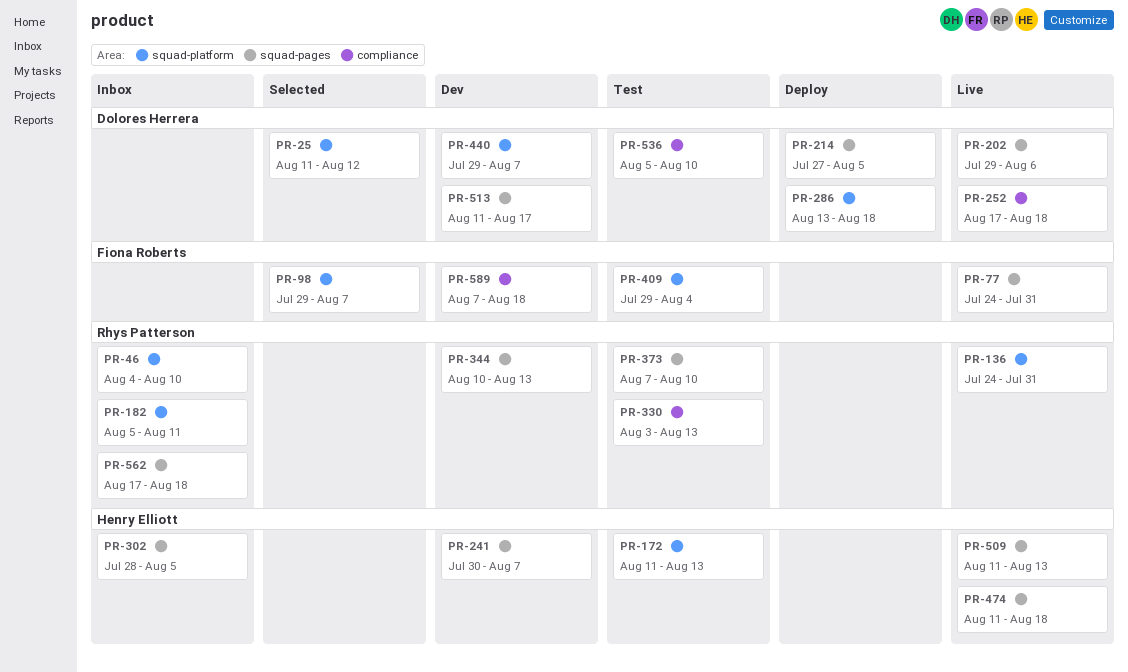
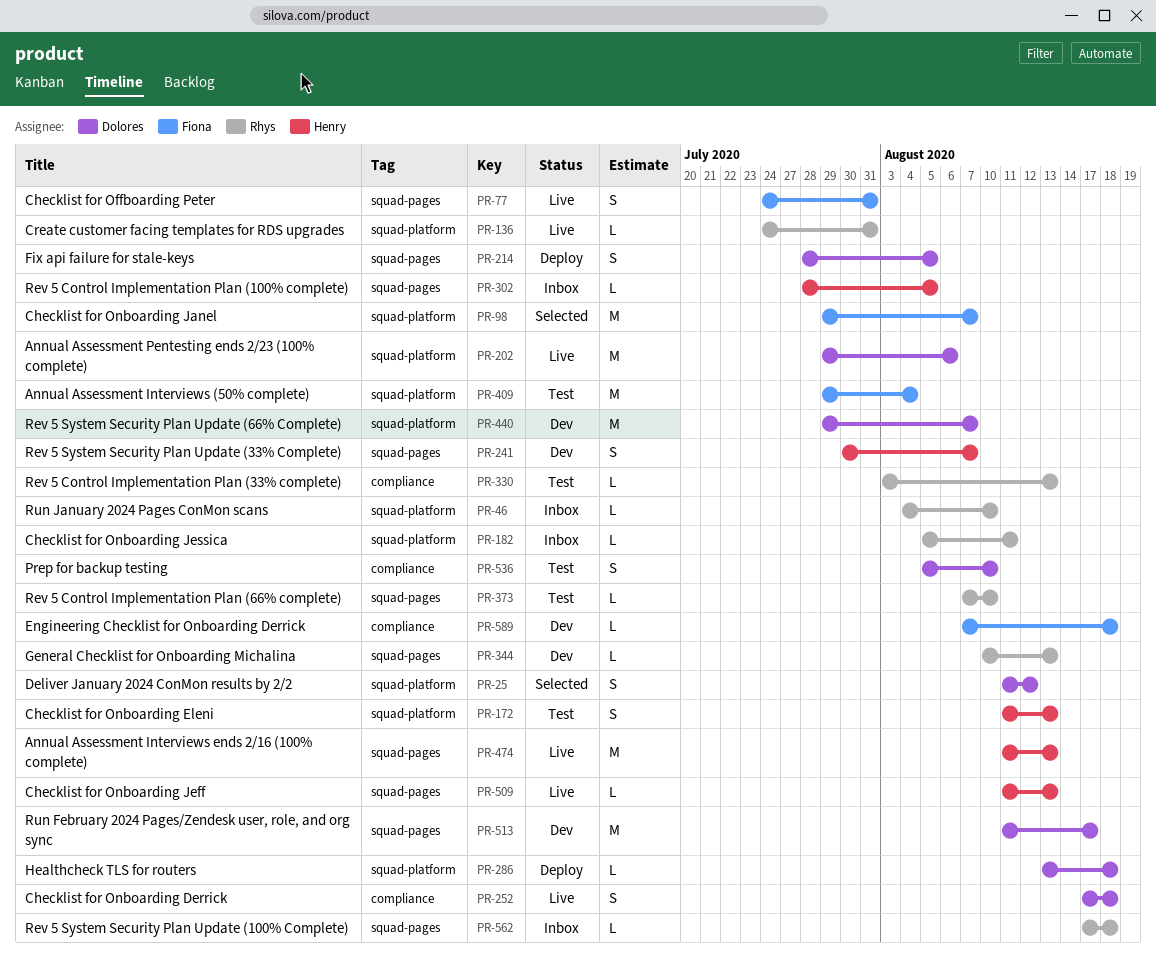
PR-202, label: squad-pages -> squad-platform
PR-214, start: Jul 27 -> Jul 28
PR-474, due: Aug 18 -> Aug 13

